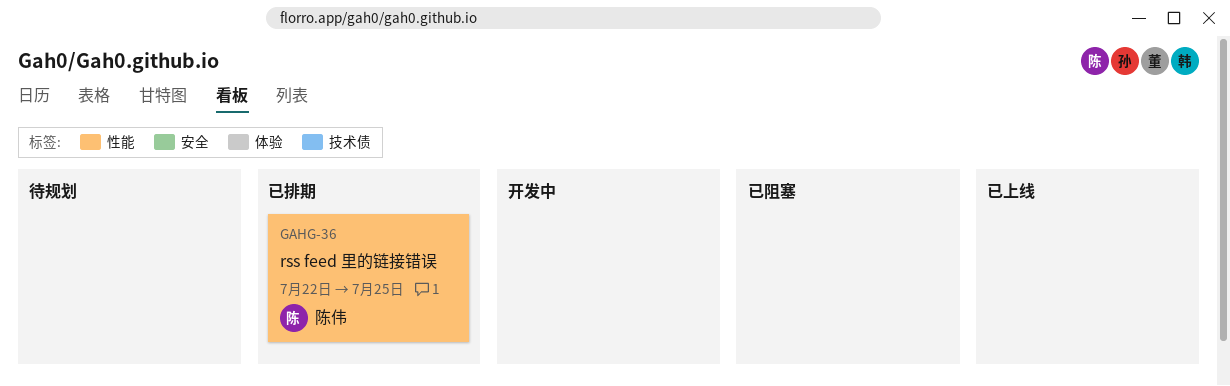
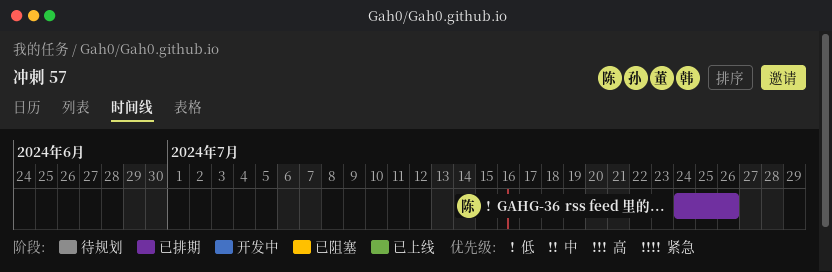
GAHG-36, start: Jul 22 -> Jul 24
GAHG-36, due: Jul 25 -> Jul 26

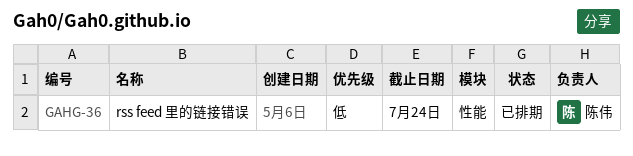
GAHG-36, due: Jul 26 -> Jul 24

